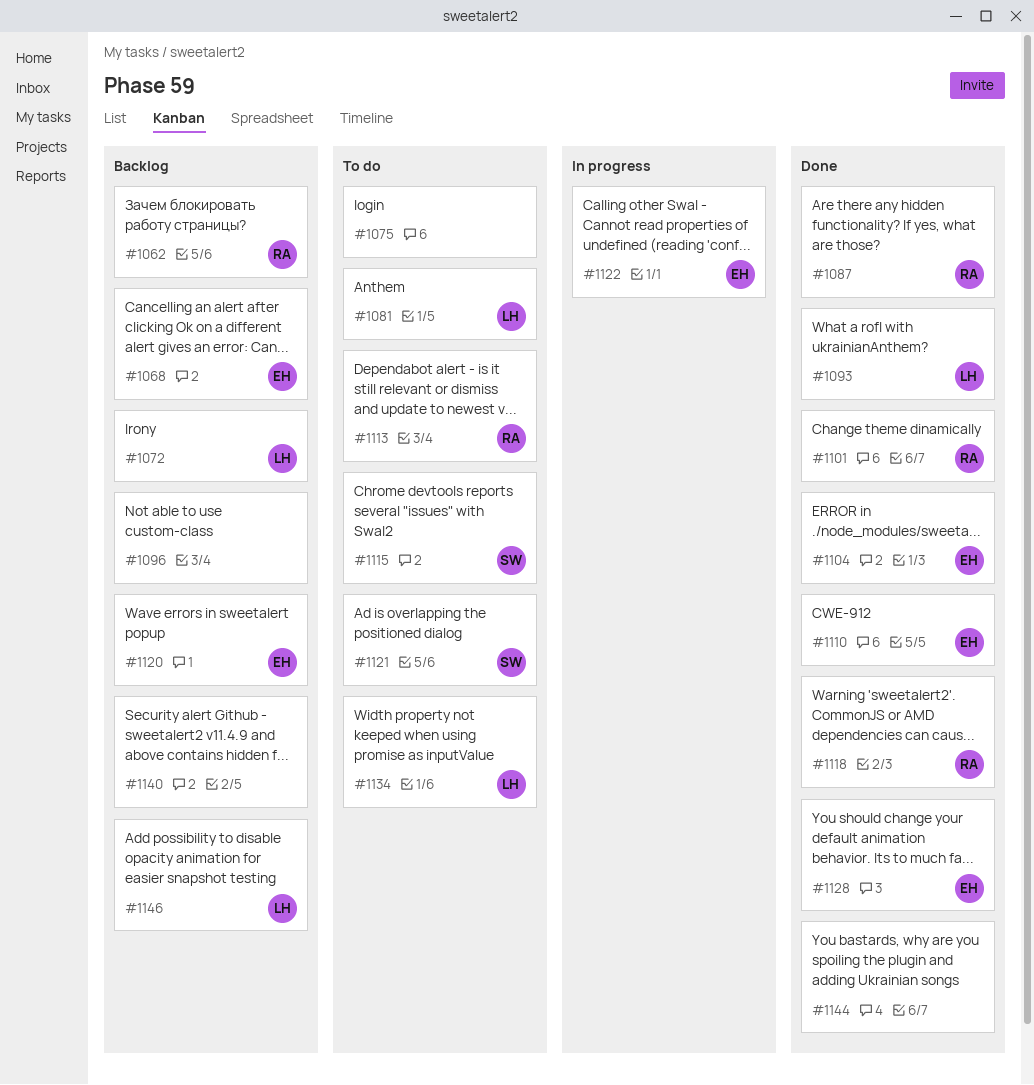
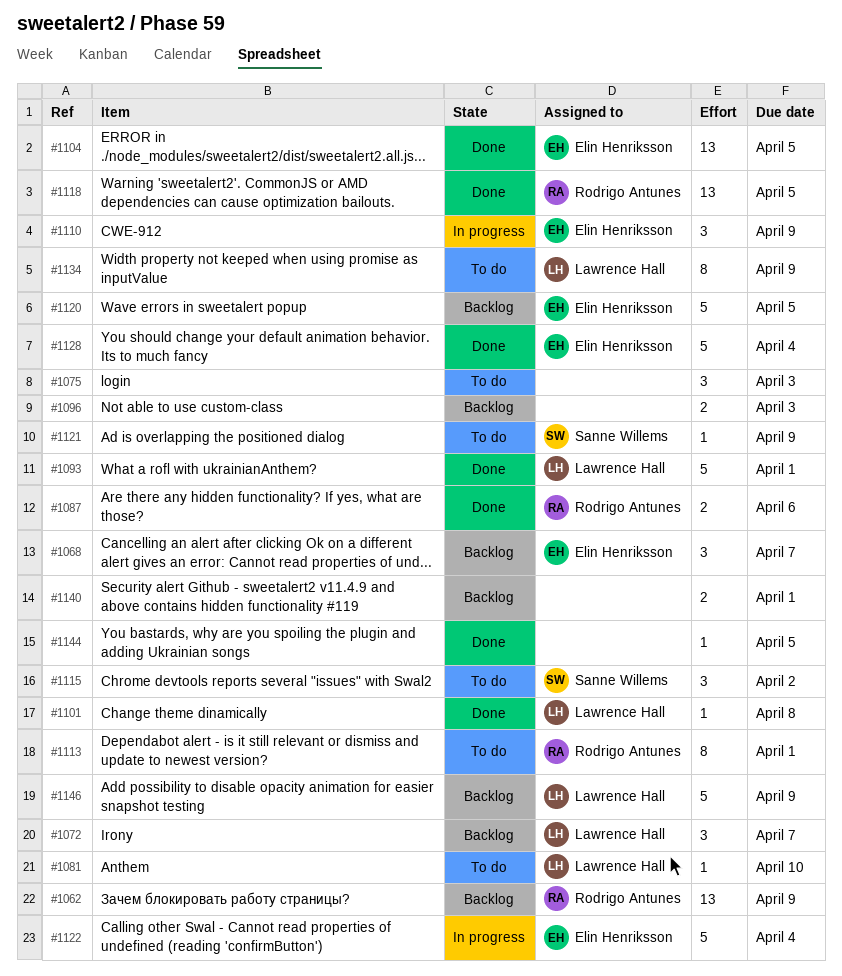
#1101, owner: Rodrigo Antunes -> Lawrence Hall
#1110, status: Done -> In progress

